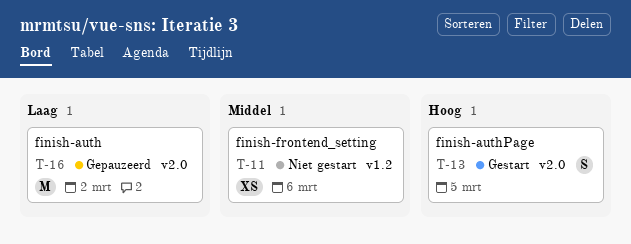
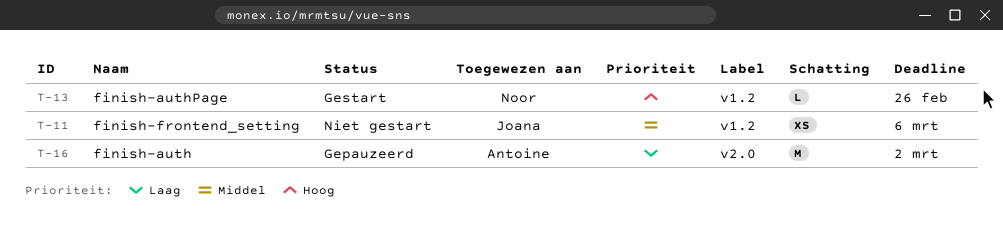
T-13, label: v2.0 -> v1.2
T-13, estimate: S -> L
T-13, due: Mar 5 -> Feb 26

